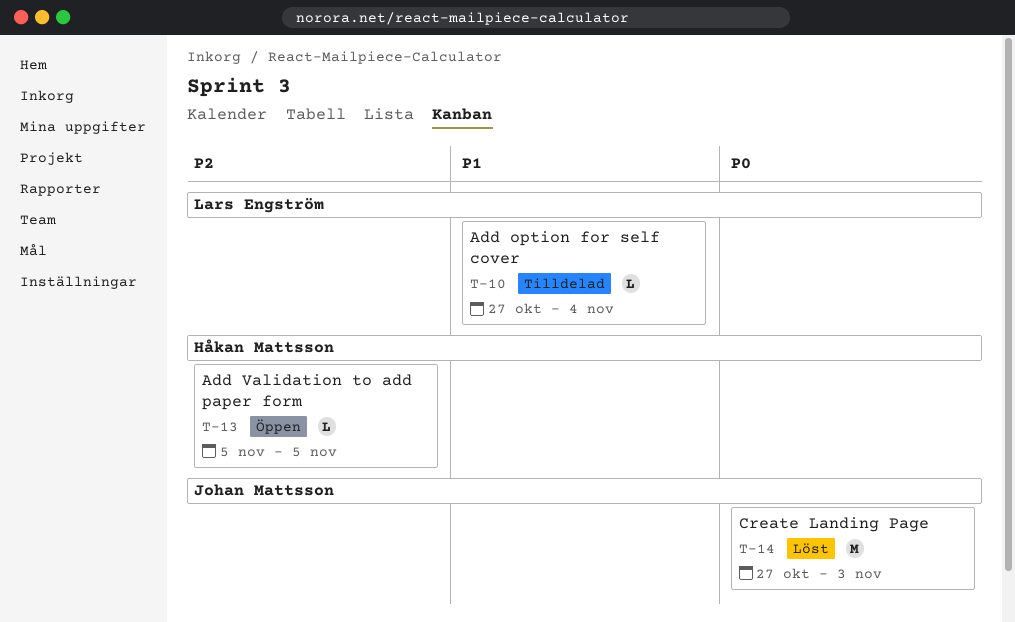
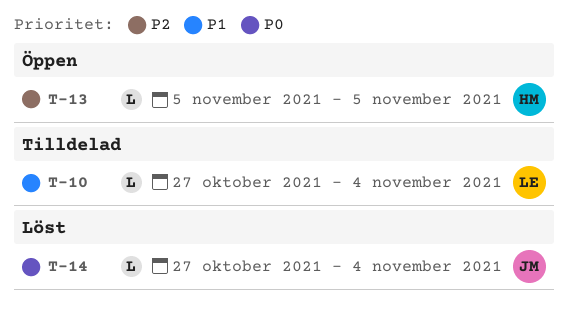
T-14, estimate: M -> L
T-14, due: Nov 3 -> Nov 4

